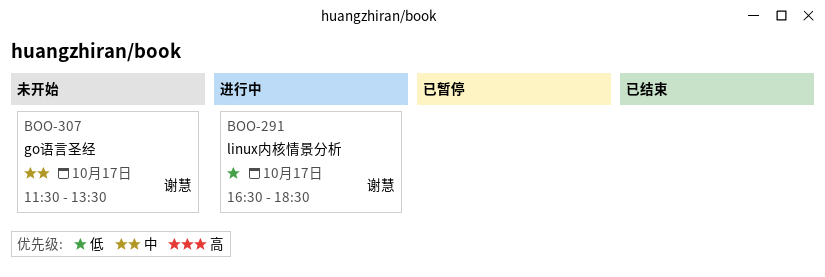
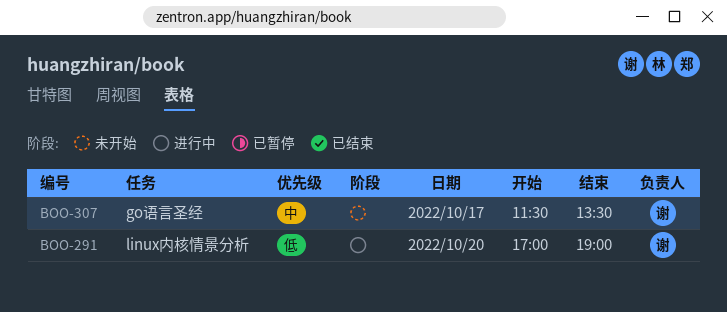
BOO-291, day: Oct 17 -> Oct 20
BOO-291, begins: 16:30 -> 17:00
BOO-291, ends: 18:30 -> 19:00

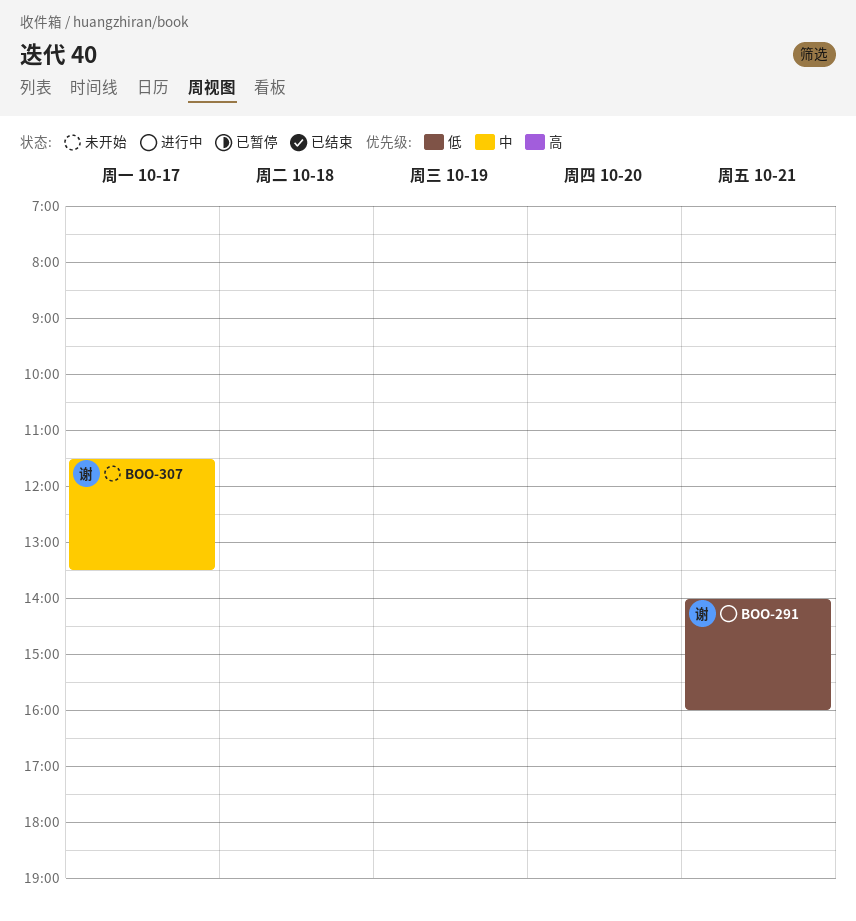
BOO-291, day: Oct 20 -> Oct 21
BOO-291, begins: 17:00 -> 14:00
BOO-291, ends: 19:00 -> 16:00

